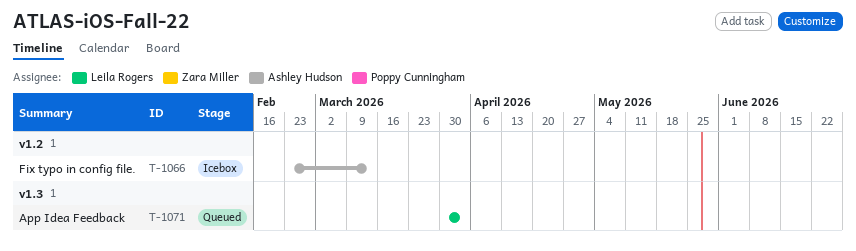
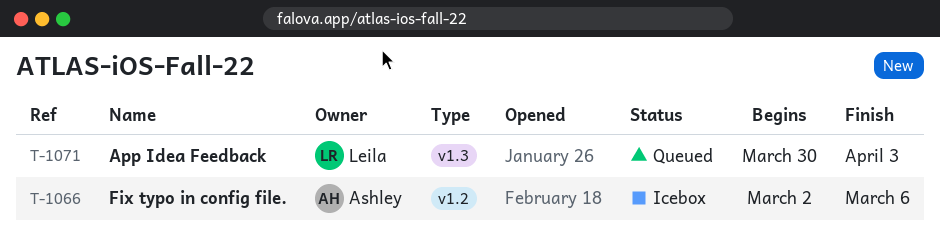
T-1066, start: Feb 23 -> Mar 2
T-1066, due: Mar 13 -> Mar 6

